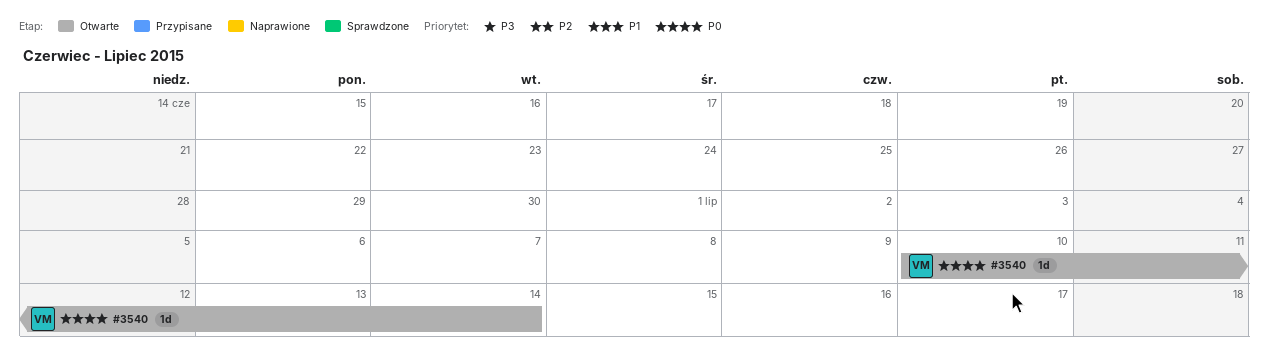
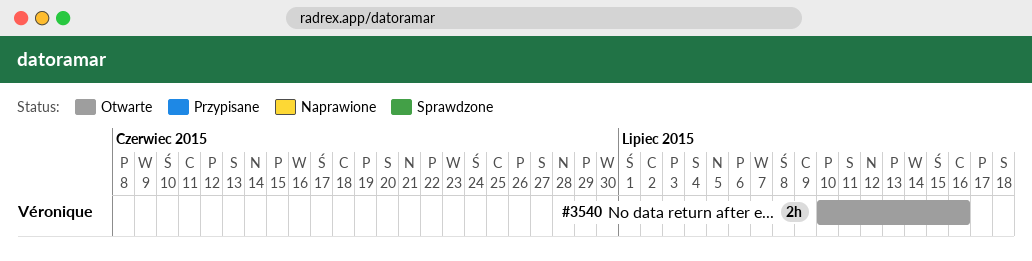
#3540, estimate: 1d -> 2h
#3540, due: Jul 14 -> Jul 16

